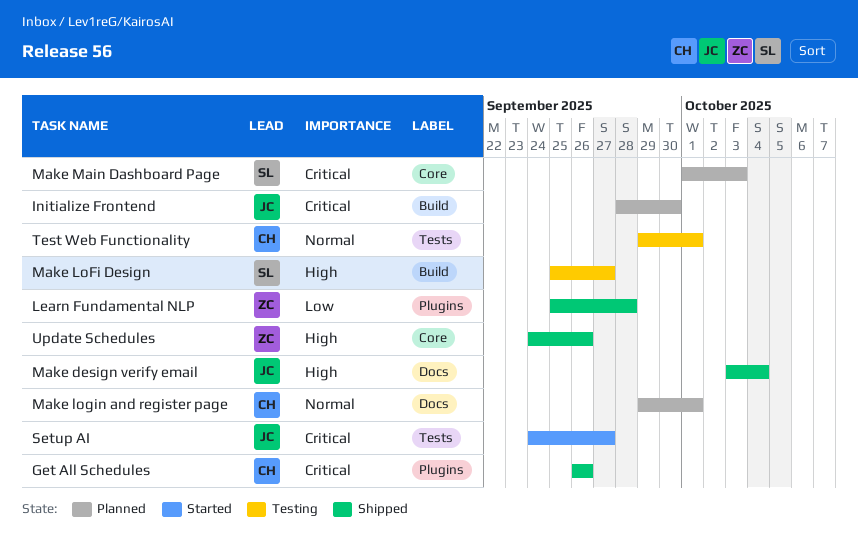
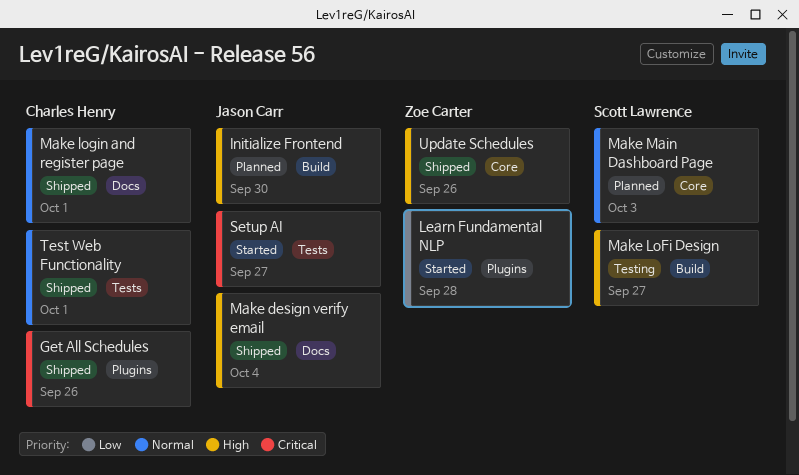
Initialize Frontend, priority: Critical -> High
Learn Fundamental NLP, status: Shipped -> Started
Make login and register page, status: Planned -> Shipped
Make Main Dashboard Page, priority: Critical -> Normal
Test Web Functionality, status: Testing -> Shipped

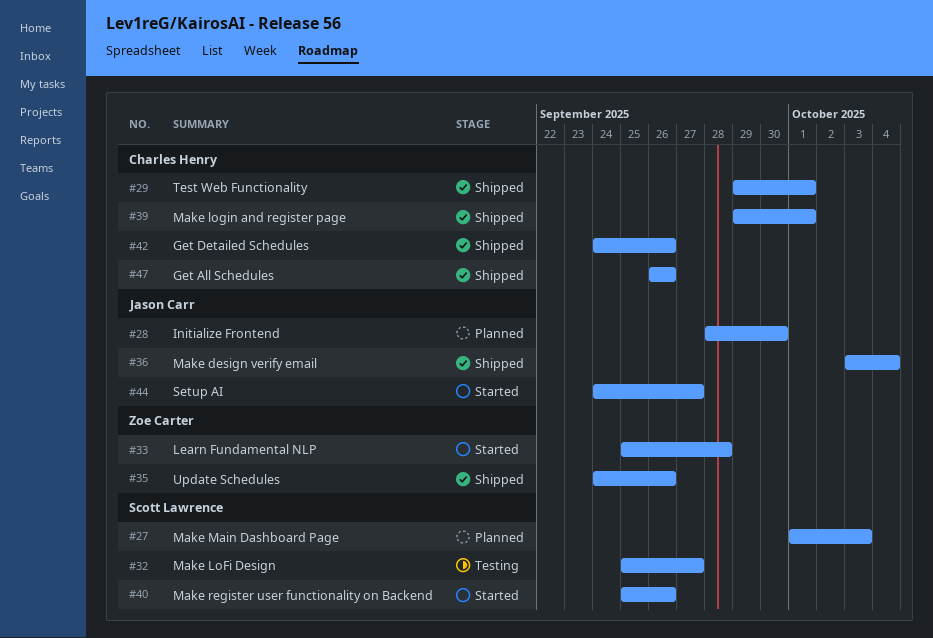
Get Detailed Schedules: none -> present
Make register user functionality on Backend: none -> present

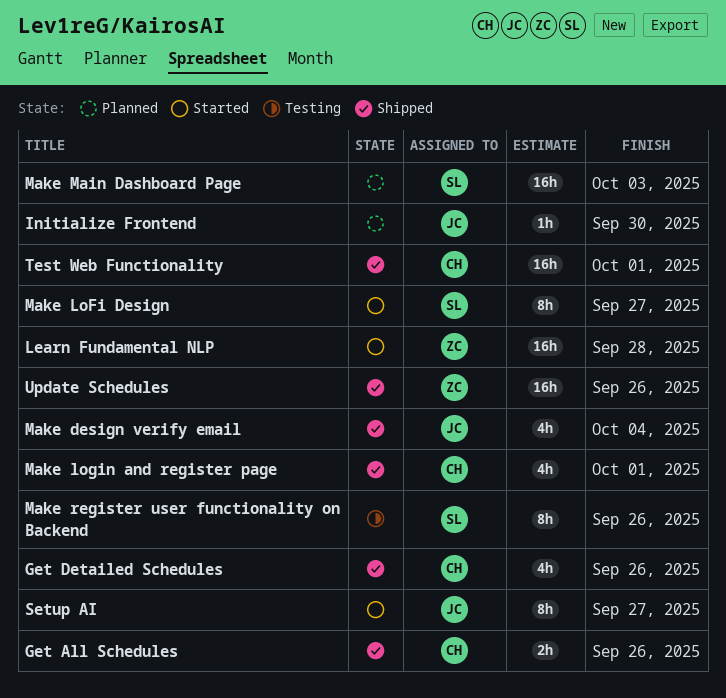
Make LoFi Design, status: Testing -> Started
Make register user functionality on Backend, status: Started -> Testing

